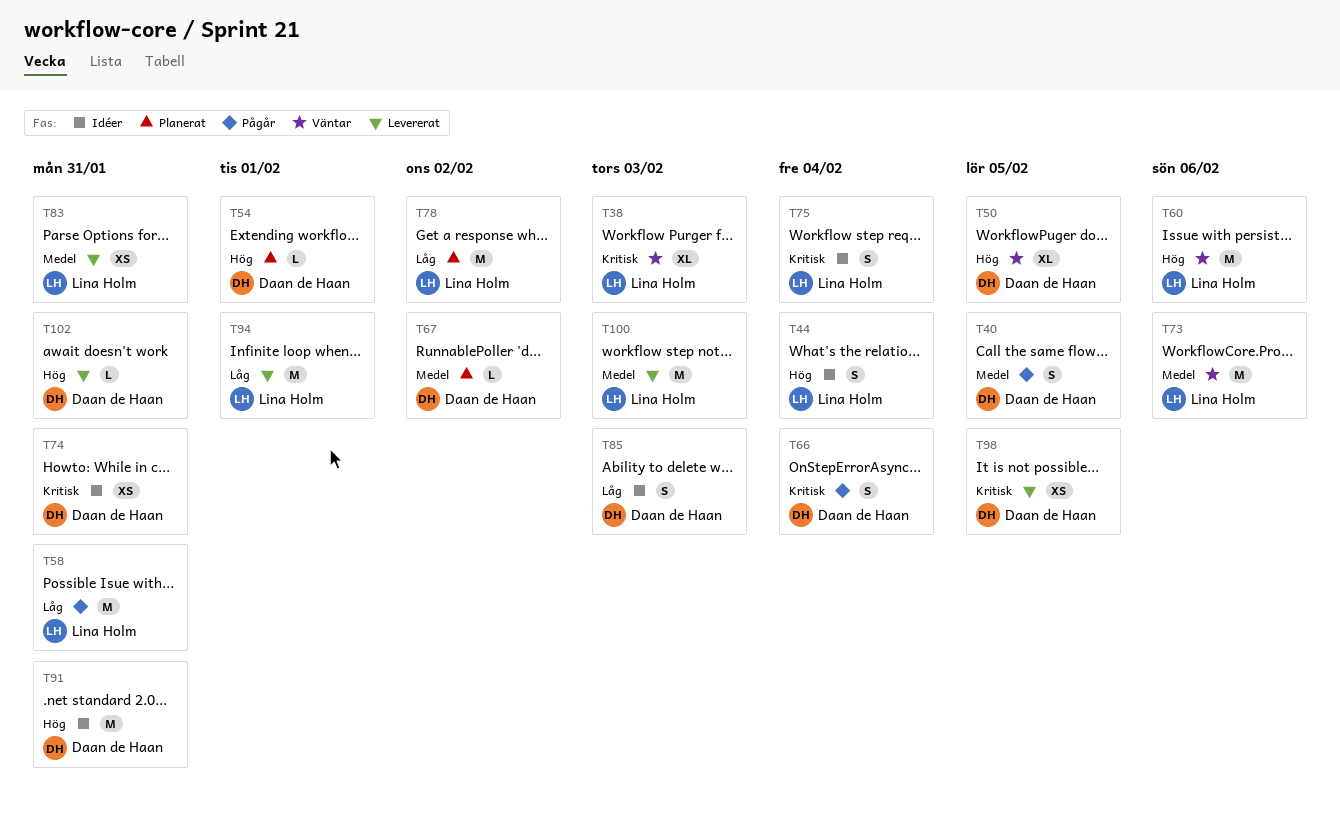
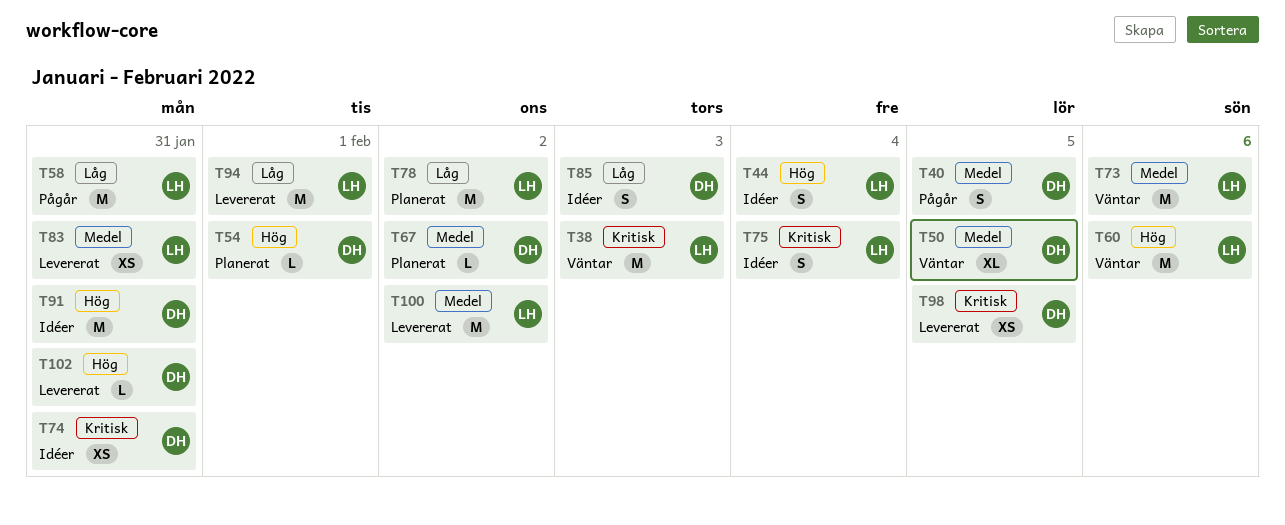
T38, estimate: XL -> M
T50, priority: Hög -> Medel
T66: present -> none
T100, due: Feb 3 -> Feb 2

